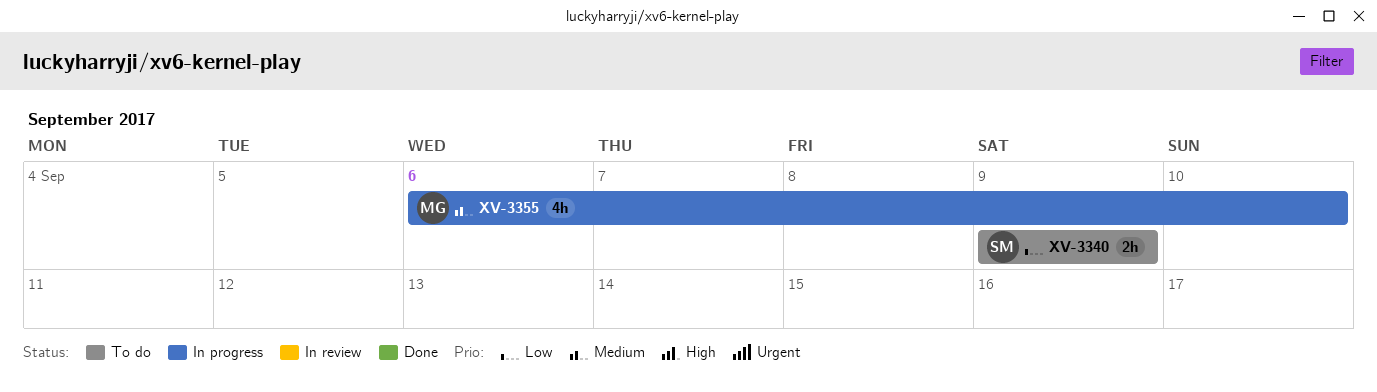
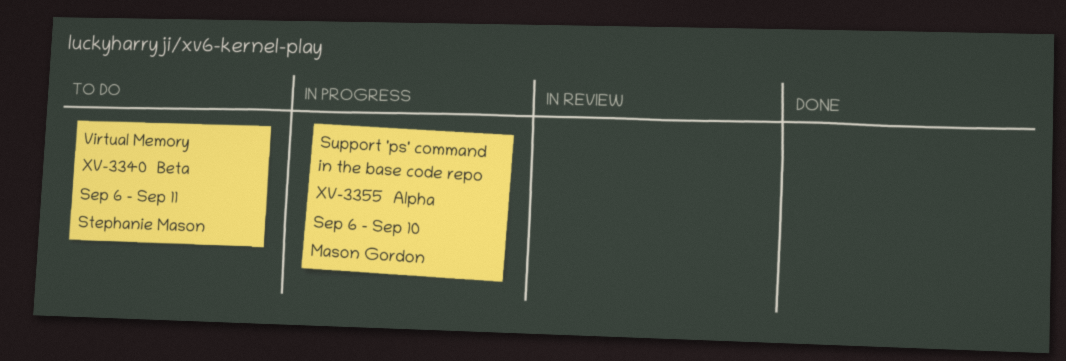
XV-3340, start: Sep 9 -> Sep 6
XV-3340, due: Sep 9 -> Sep 11

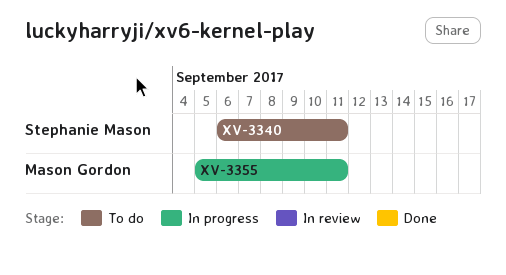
XV-3355, start: Sep 6 -> Sep 5
XV-3355, due: Sep 10 -> Sep 11

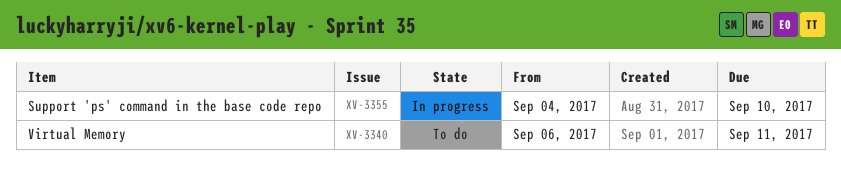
XV-3355, start: Sep 5 -> Sep 4
XV-3355, due: Sep 11 -> Sep 10

